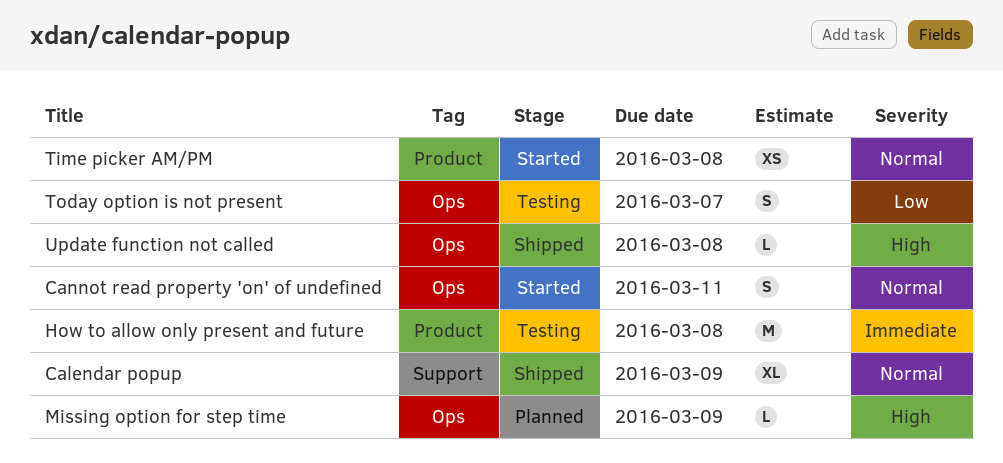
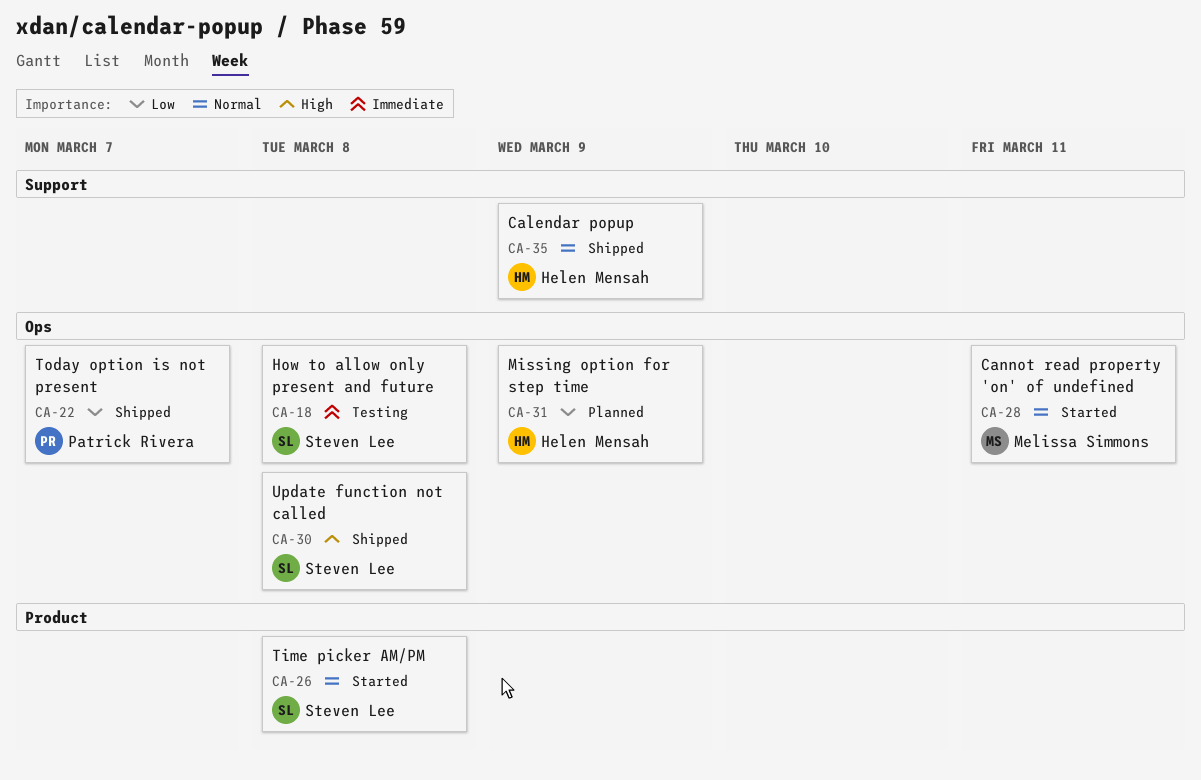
How to allow only present and future, label: Product -> Ops
Missing option for step time, priority: High -> Low
Today option is not present, status: Testing -> Shipped

